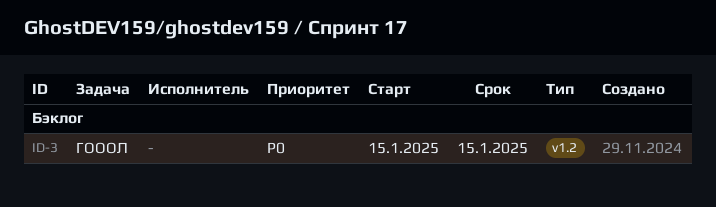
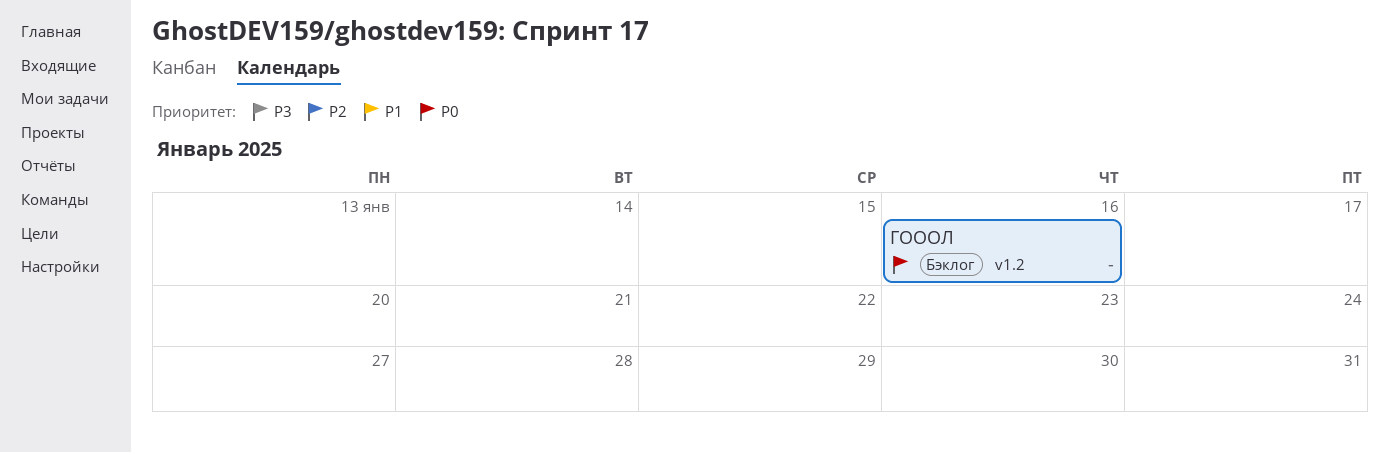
ГОООЛ, due: Jan 15 -> Jan 16

